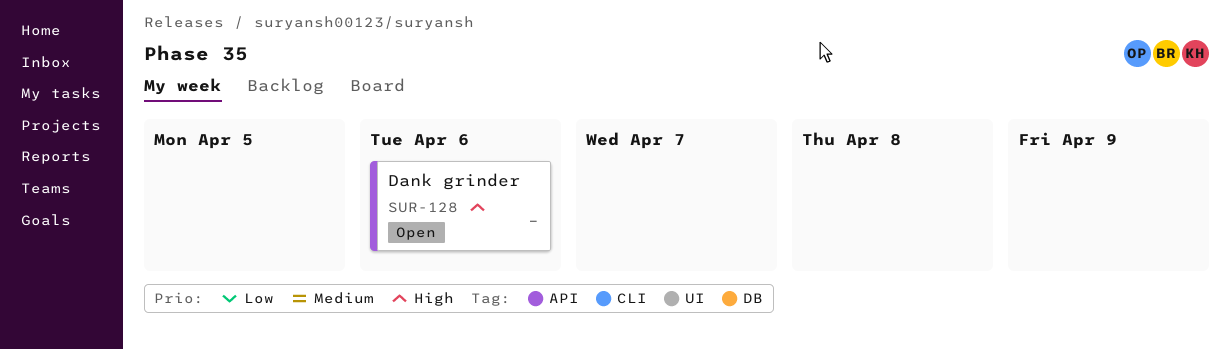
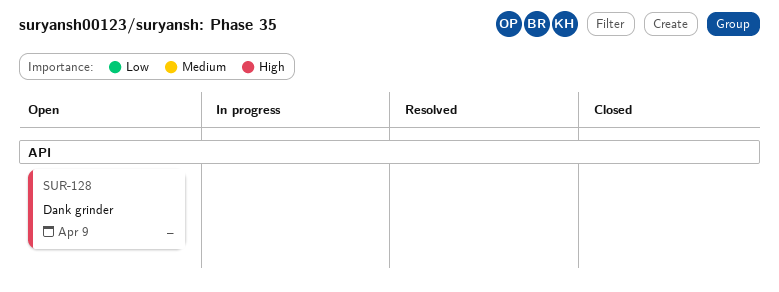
SUR-128, due: Apr 6 -> Apr 9

